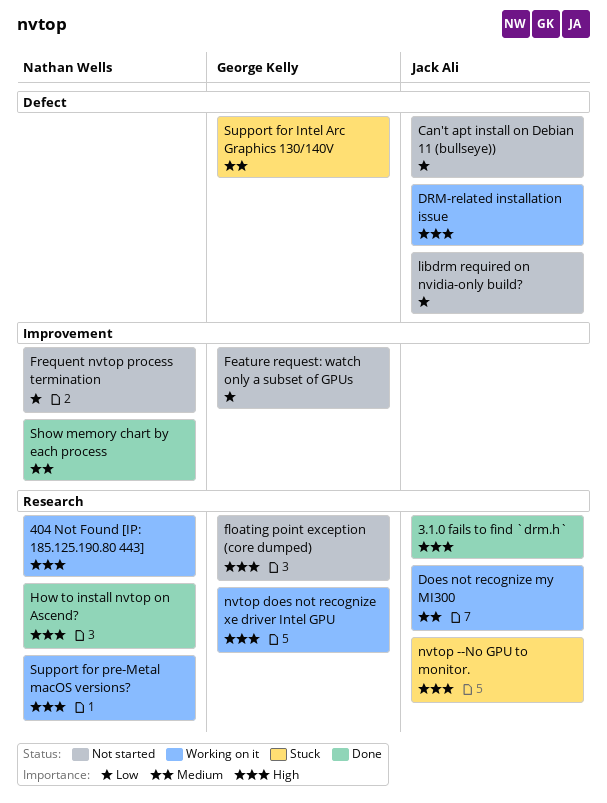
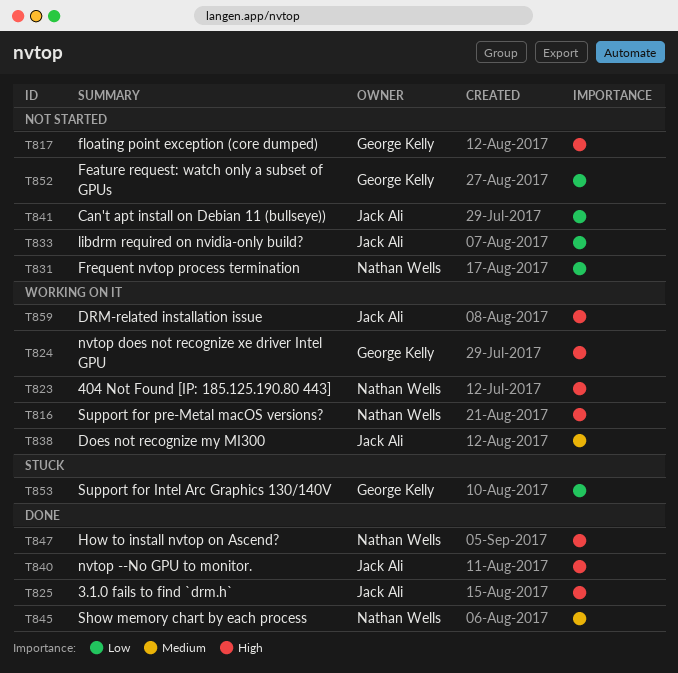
nvtop --No GPU to monitor., status: Stuck -> Done
Support for Intel Arc Graphics 130/140V, priority: Medium -> Low

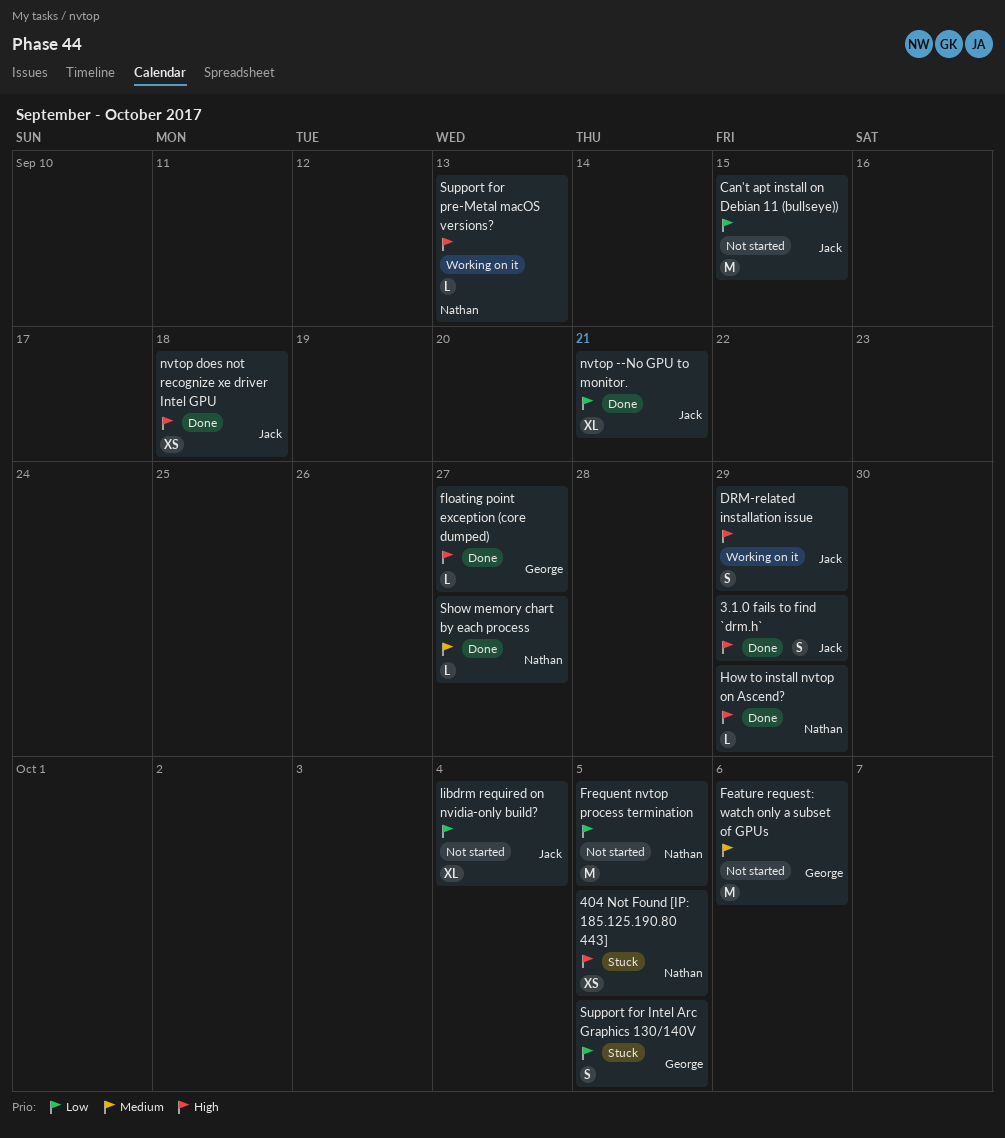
404 Not Found [IP: 185.125.190.80 443], status: Working on it -> Stuck
Does not recognize my MI300: present -> none
Feature request: watch only a subset of GPUs, priority: Low -> Medium
floating point exception (core dumped), status: Not started -> Done
nvtop --No GPU to monitor., priority: High -> Low
nvtop does not recognize xe driver Intel GPU, status: Working on it -> Done
nvtop does not recognize xe driver Intel GPU, owner: George Kelly -> Jack Ali

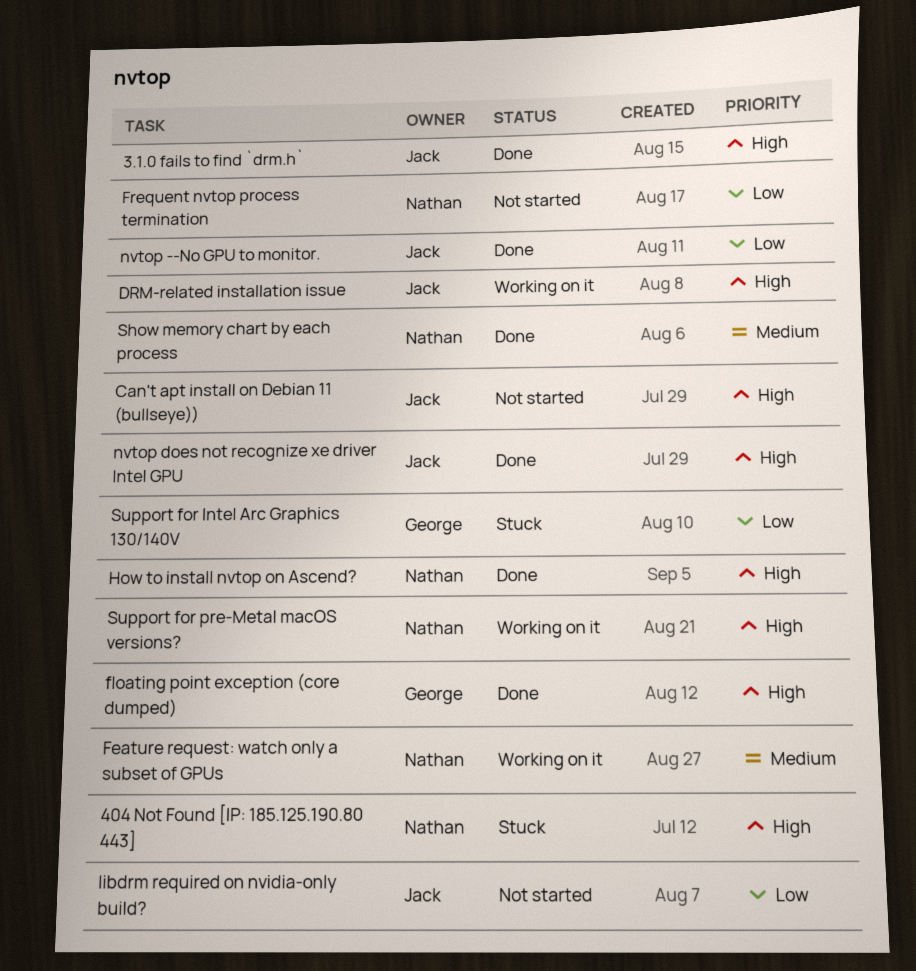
Can't apt install on Debian 11 (bullseye)), priority: Low -> High
Feature request: watch only a subset of GPUs, status: Not started -> Working on it
Feature request: watch only a subset of GPUs, owner: George -> Nathan

